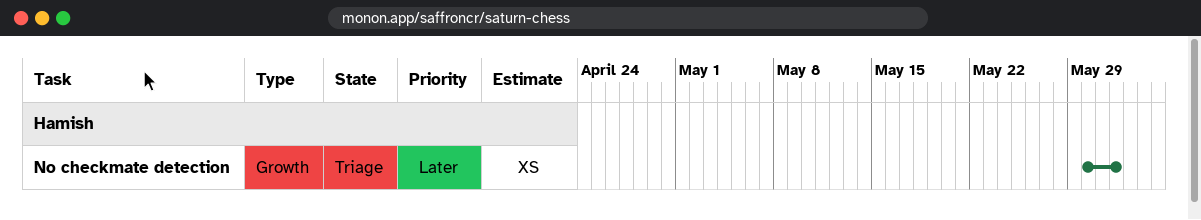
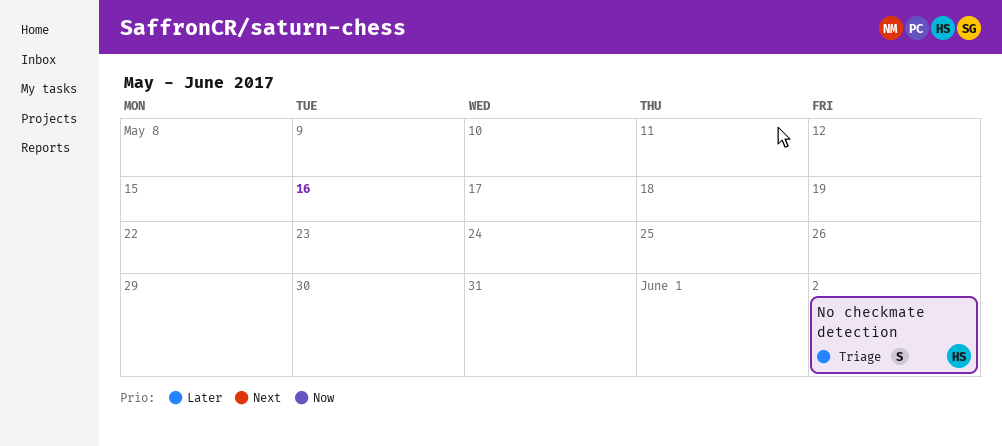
No checkmate detection, estimate: XS -> S
No checkmate detection, due: Jun 1 -> Jun 2

